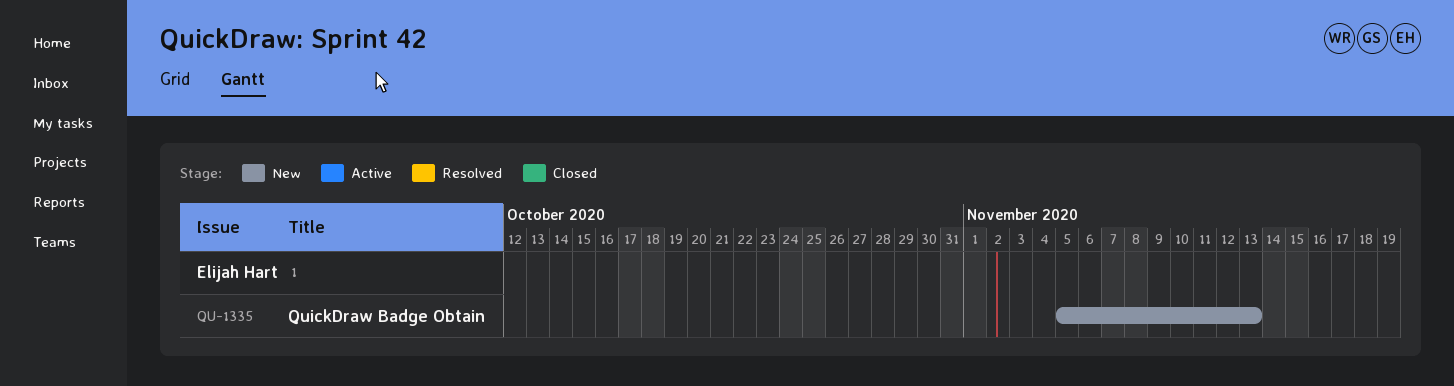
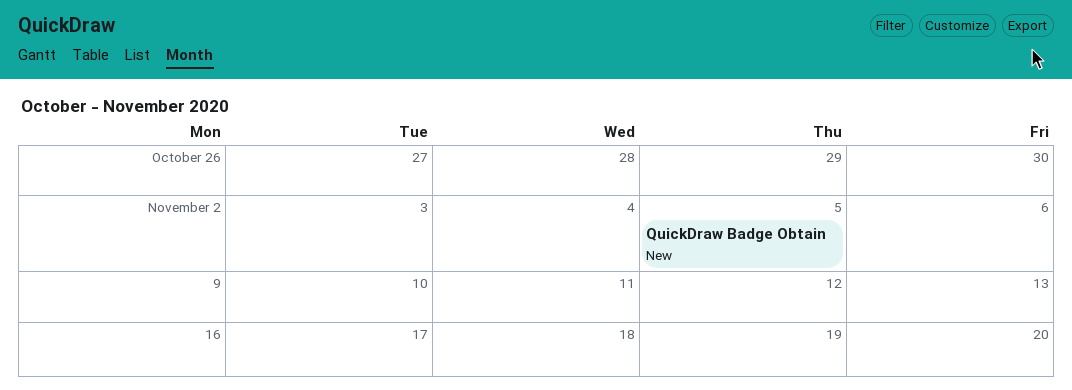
QuickDraw Badge Obtain, due: Nov 13 -> Nov 5

